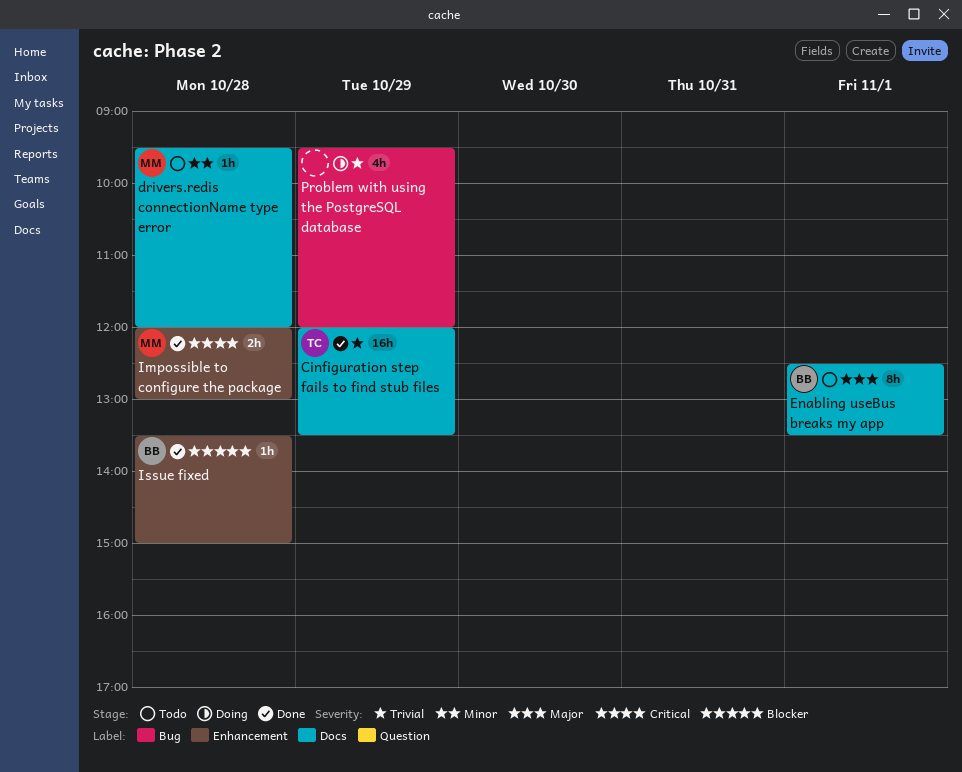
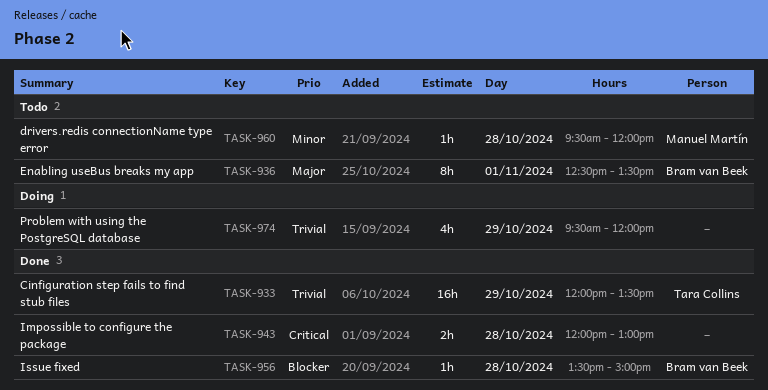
Impossible to configure the package, owner: Manuel Martín -> none

